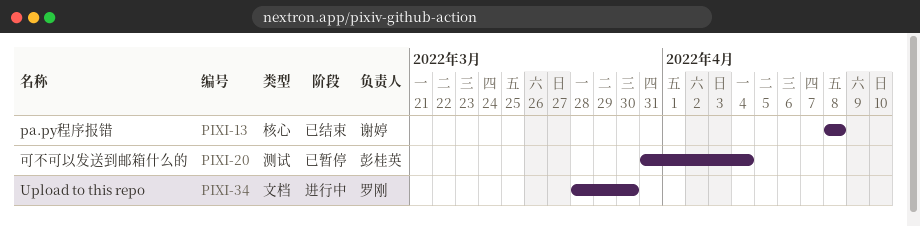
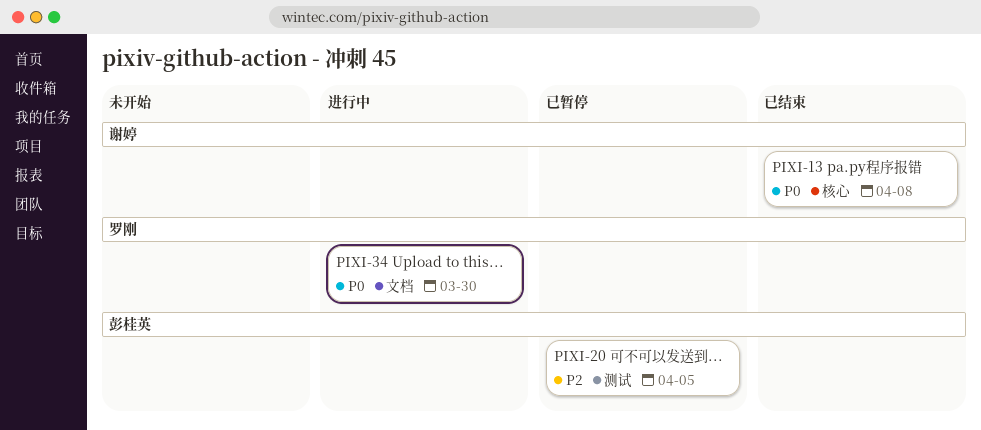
PIXI-20, due: Apr 4 -> Apr 5

